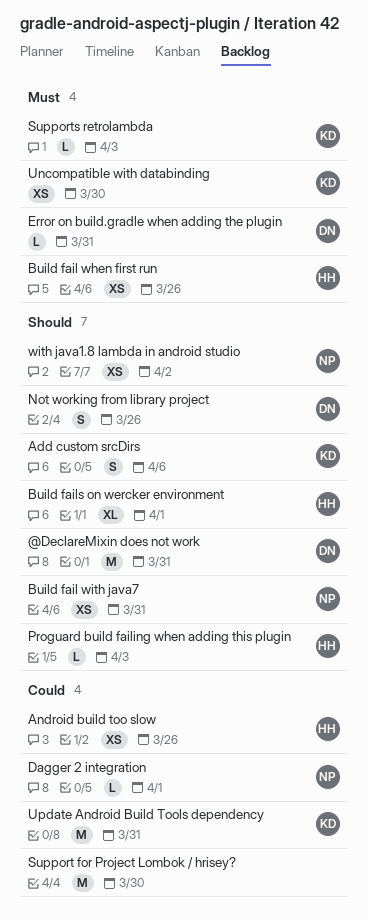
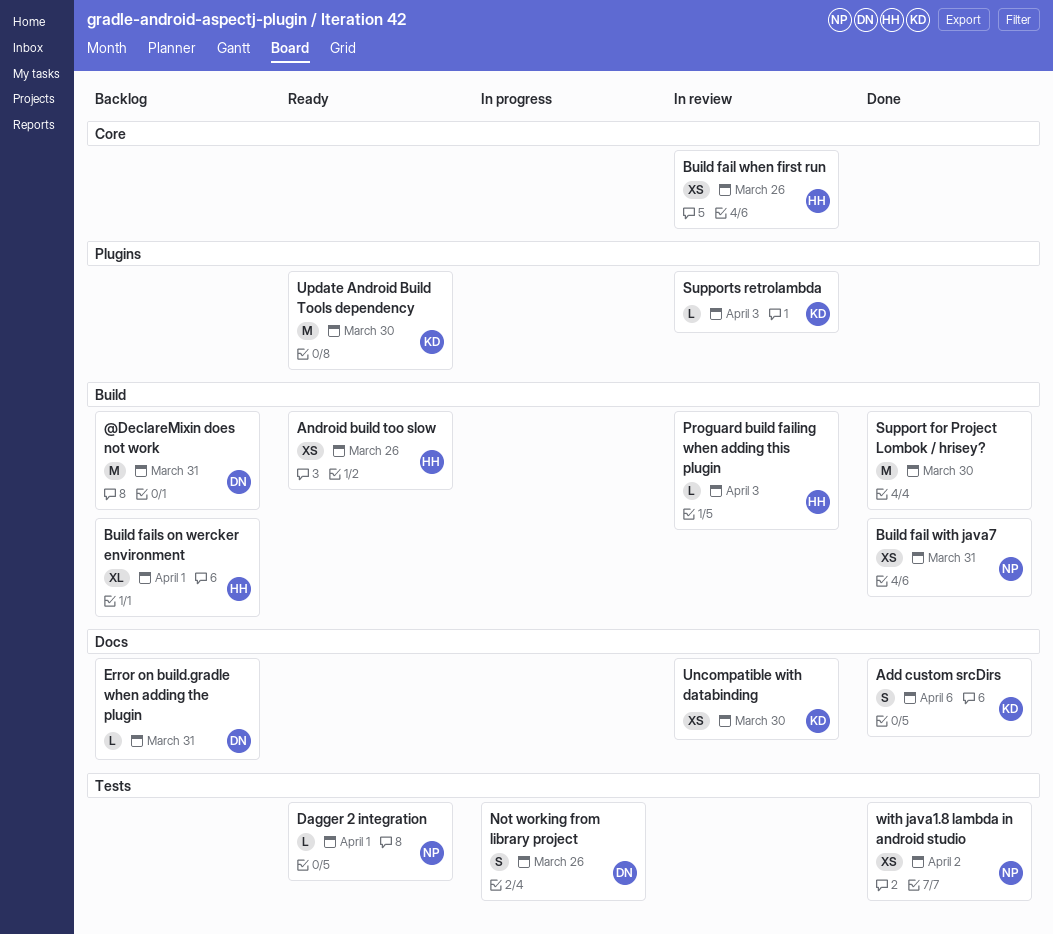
Update Android Build Tools dependency, due: Mar 31 -> Mar 30

